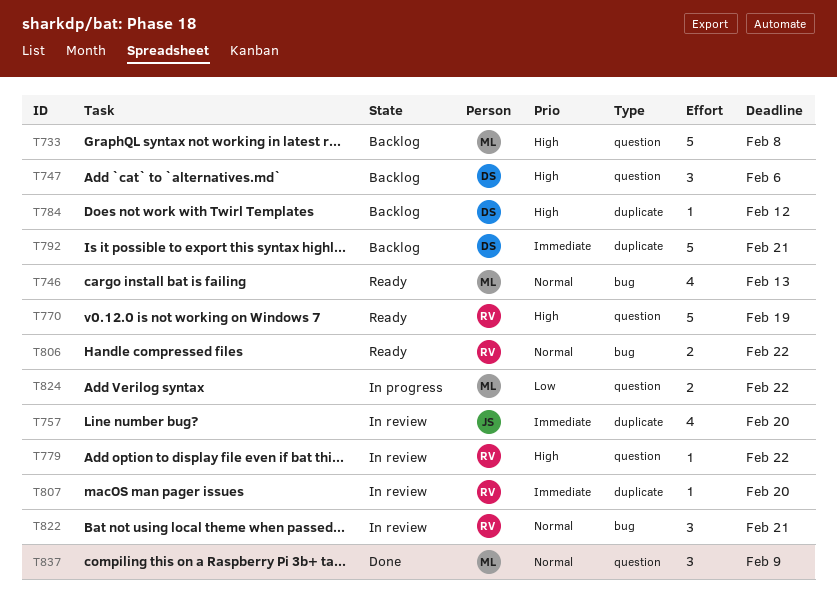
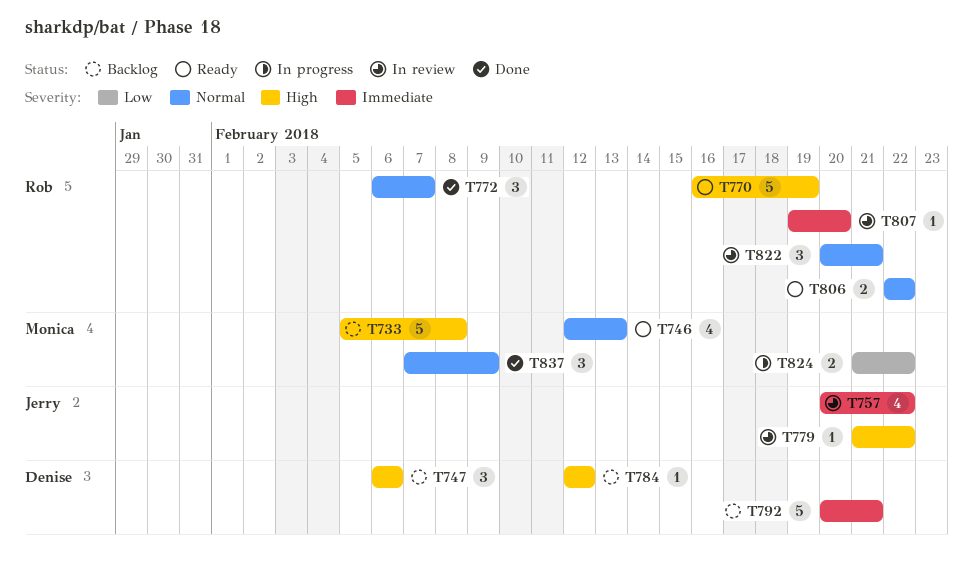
T757, due: Feb 20 -> Feb 22
T772: none -> present
T779, owner: Rob -> Jerry

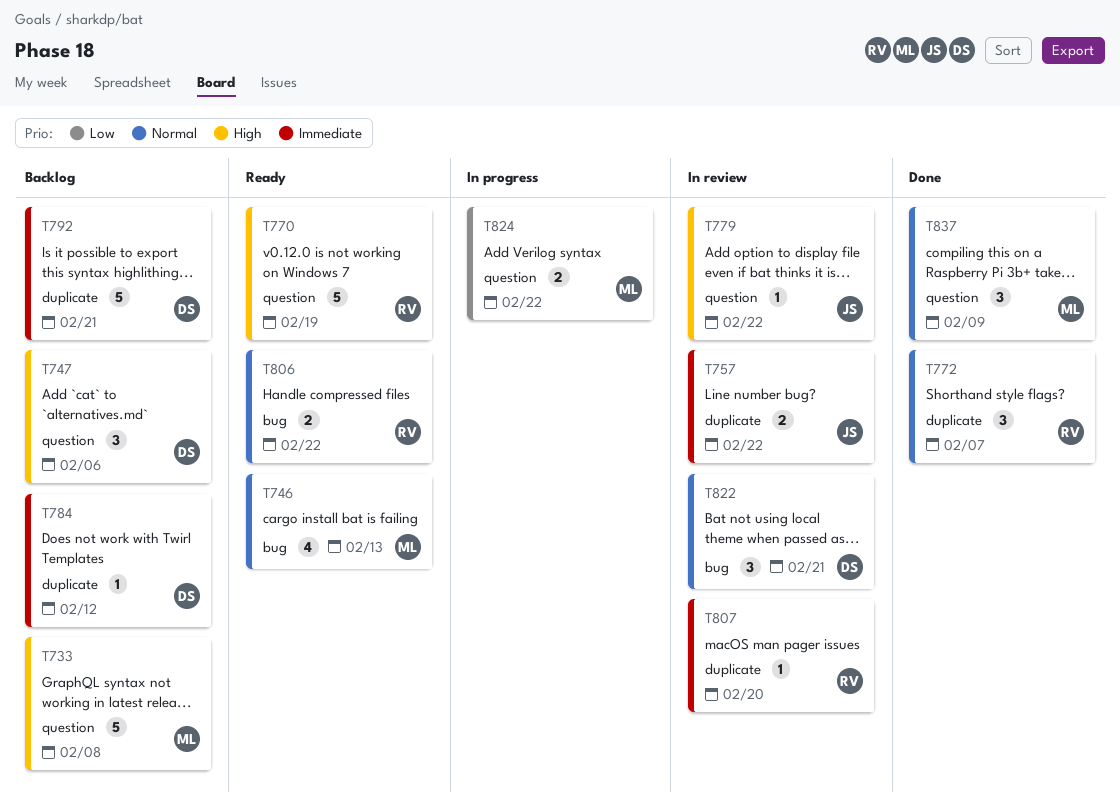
T757, estimate: 4 -> 2
T784, priority: High -> Immediate
T822, owner: Rob -> Denise

